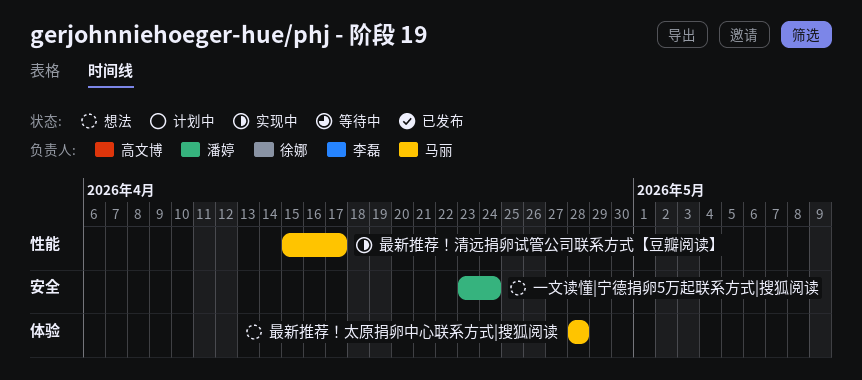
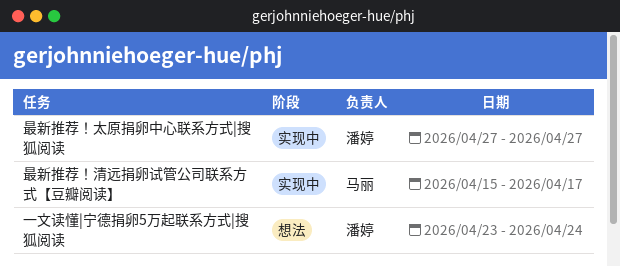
最新推荐！太原捐卵中心联系方式|搜狐阅读, status: 想法 -> 实现中
最新推荐！太原捐卵中心联系方式|搜狐阅读, owner: 马丽 -> 潘婷
最新推荐！太原捐卵中心联系方式|搜狐阅读, start: Apr 28 -> Apr 27
最新推荐！太原捐卵中心联系方式|搜狐阅读, due: Apr 28 -> Apr 27

